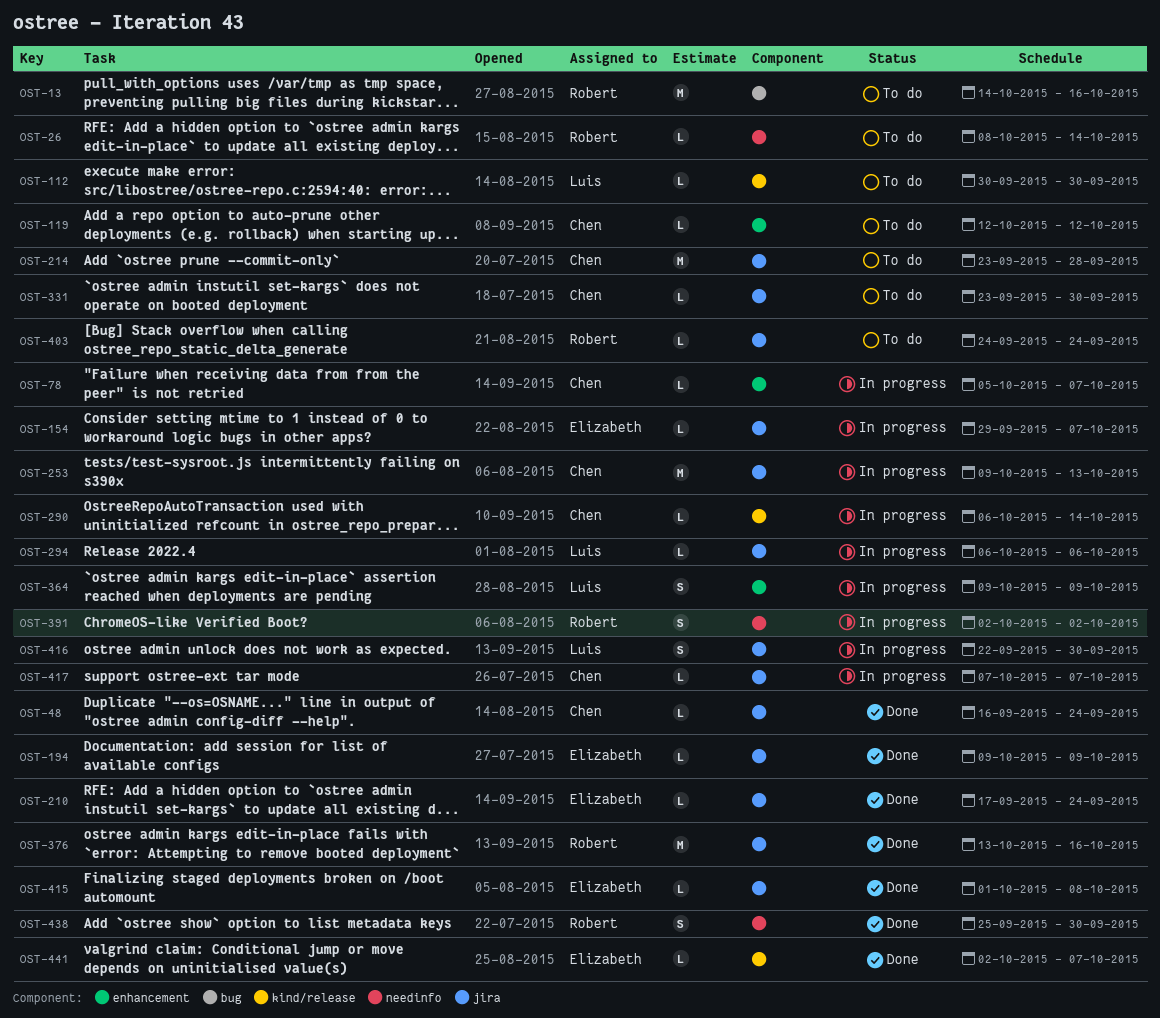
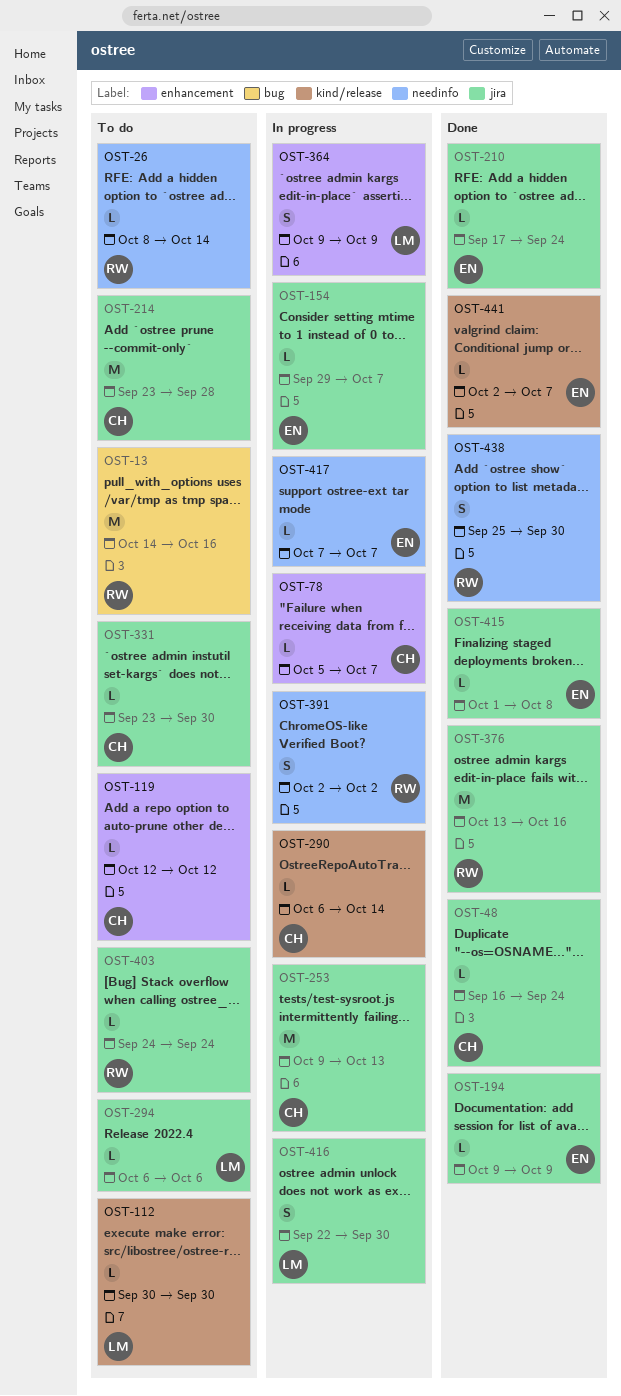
OST-294, status: In progress -> To do
OST-417, owner: Chen -> Elizabeth
OST-417, label: jira -> needinfo

